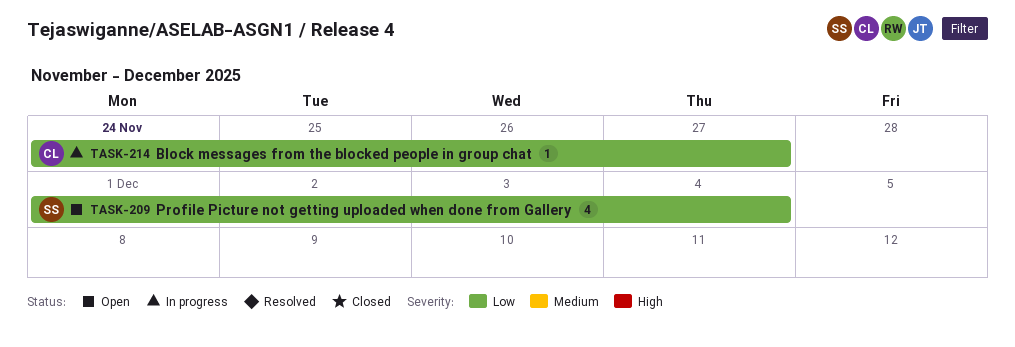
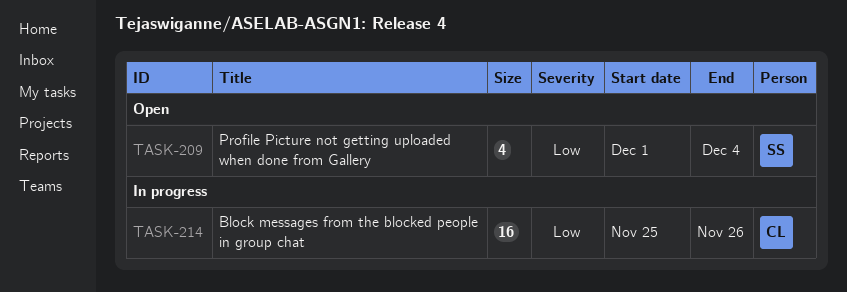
TASK-214, estimate: 1 -> 16
TASK-214, start: Nov 24 -> Nov 25
TASK-214, due: Nov 27 -> Nov 26

